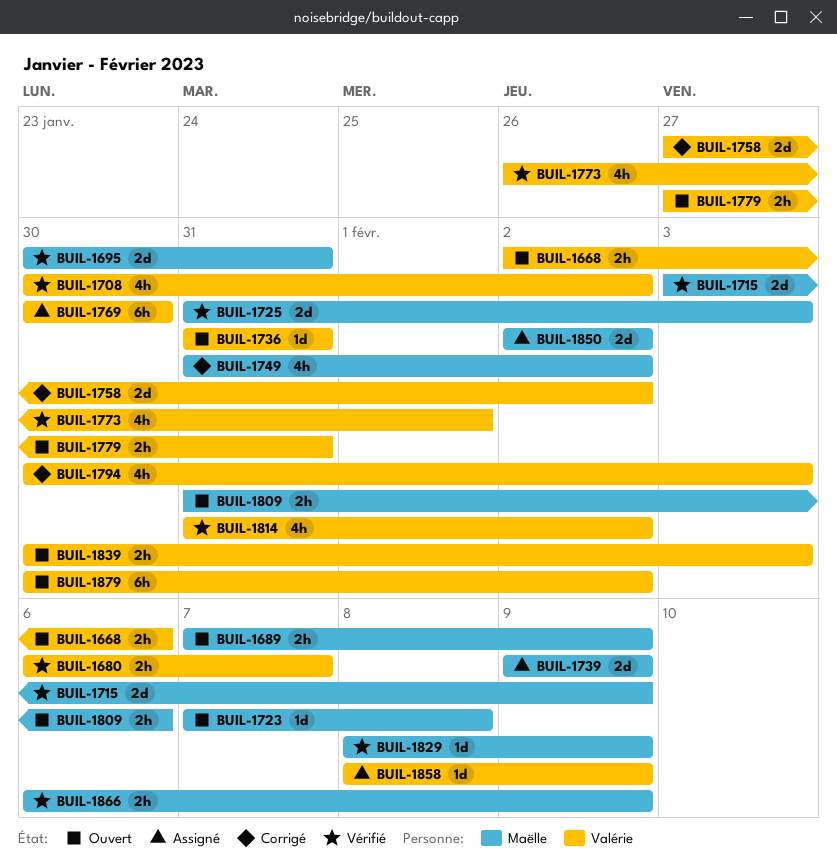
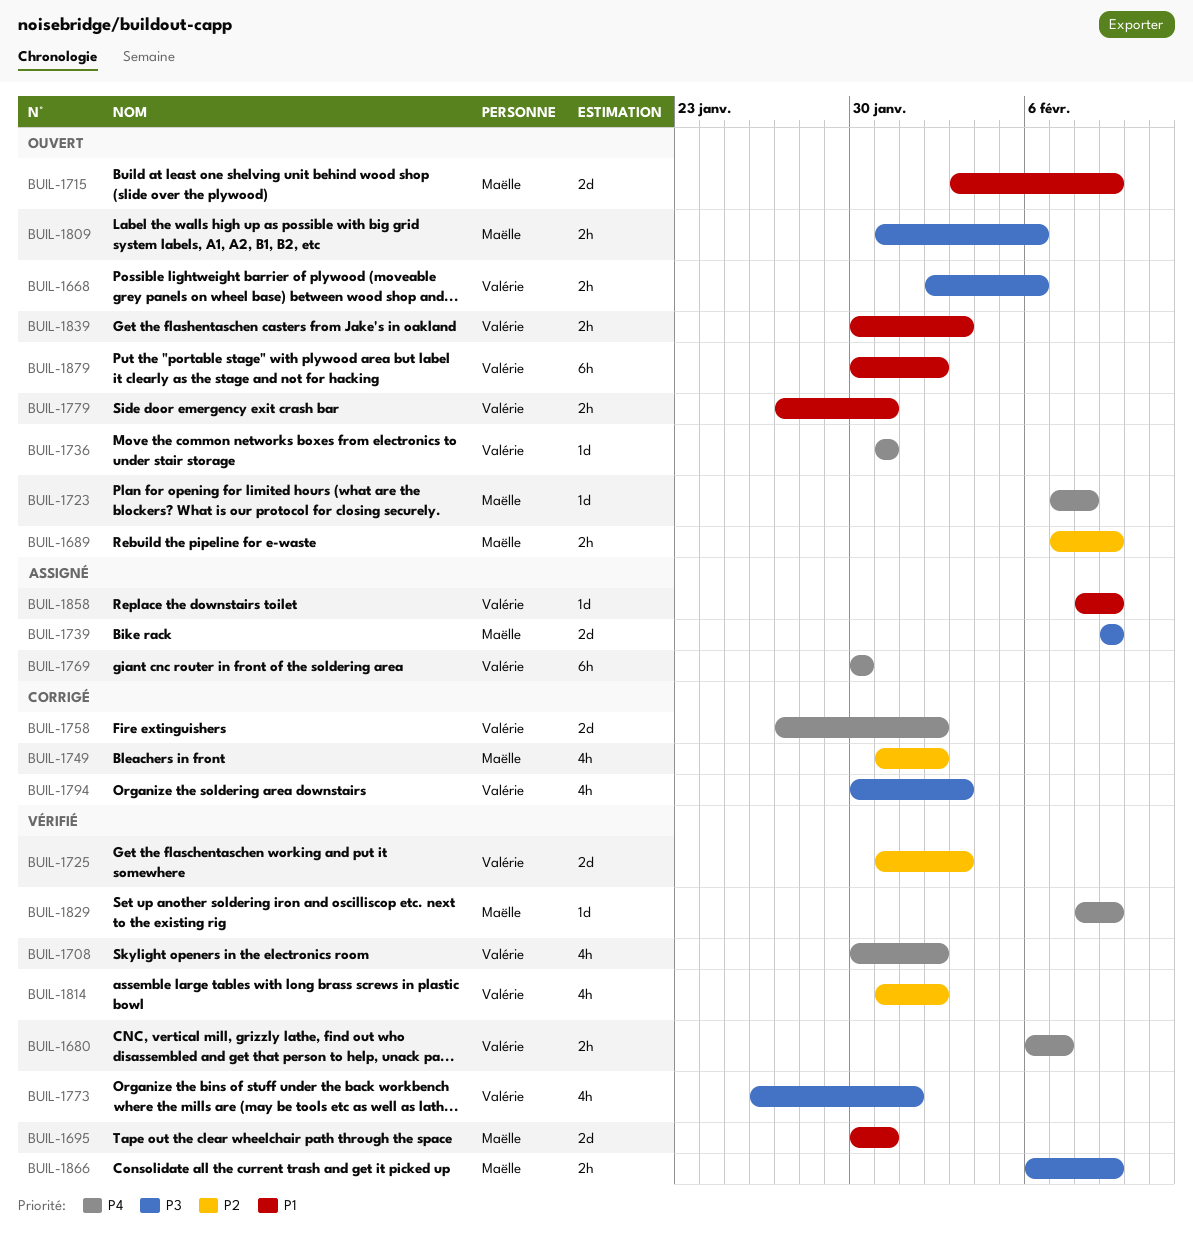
BUIL-1715, status: Vérifié -> Ouvert
BUIL-1725, owner: Maëlle -> Valérie
BUIL-1850: present -> none

